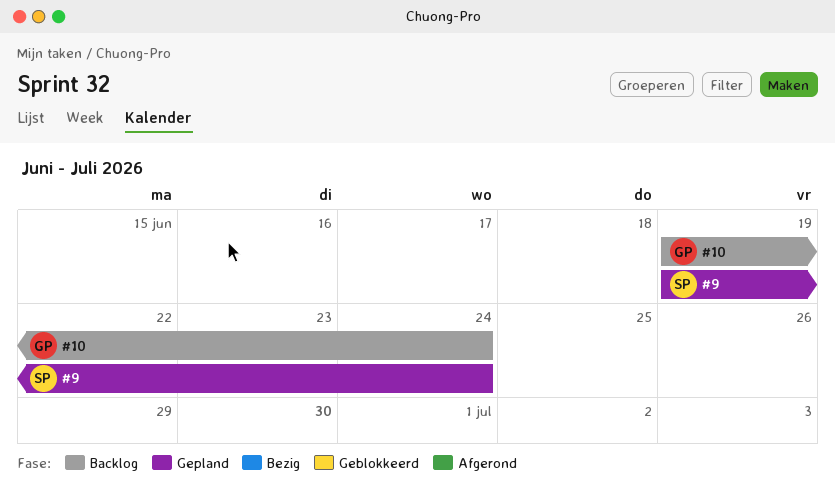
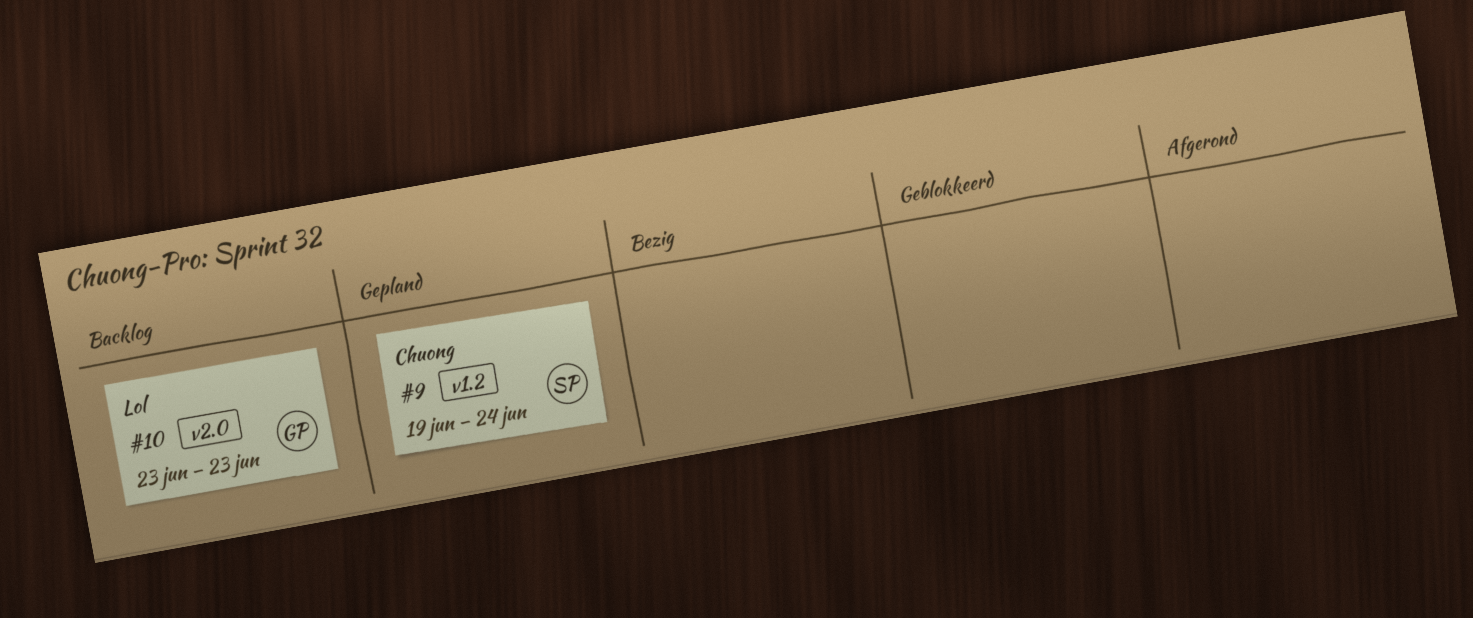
#10, start: Jun 19 -> Jun 23
#10, due: Jun 24 -> Jun 23

